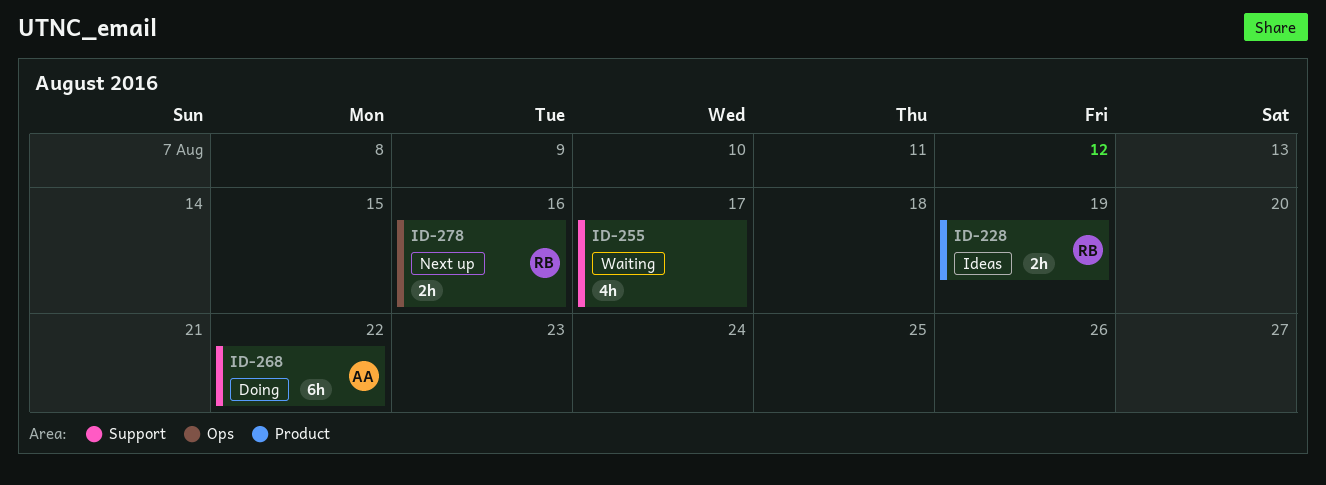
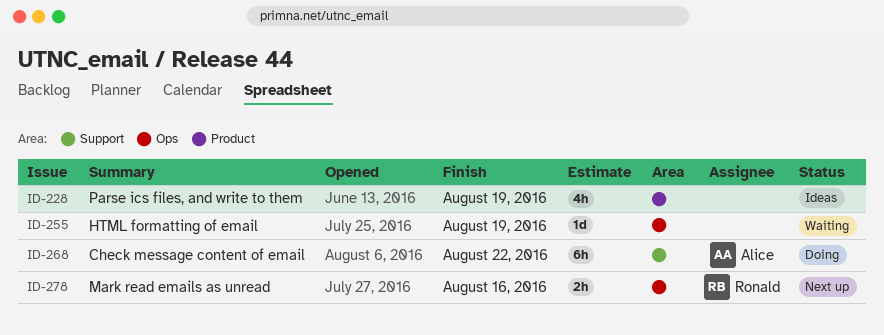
ID-228, owner: Ronald -> none
ID-228, estimate: 2h -> 4h
ID-255, label: Support -> Ops
ID-255, estimate: 4h -> 1d
ID-255, due: Aug 17 -> Aug 19

